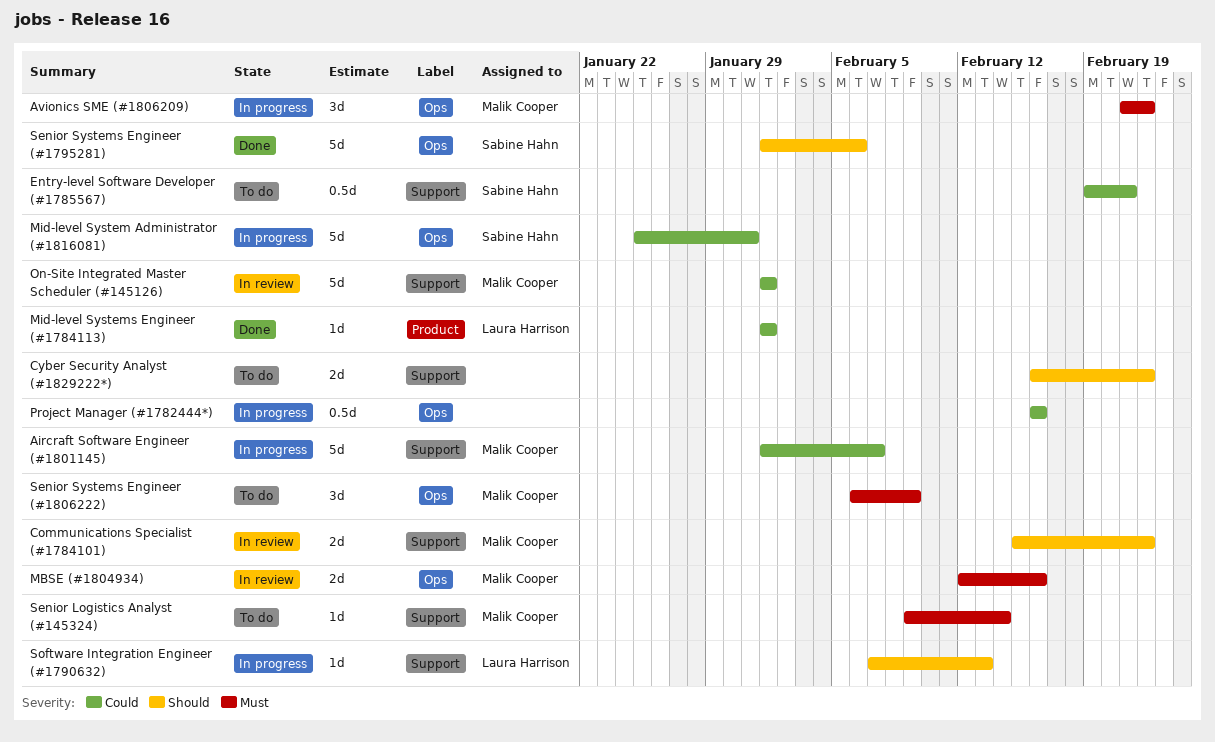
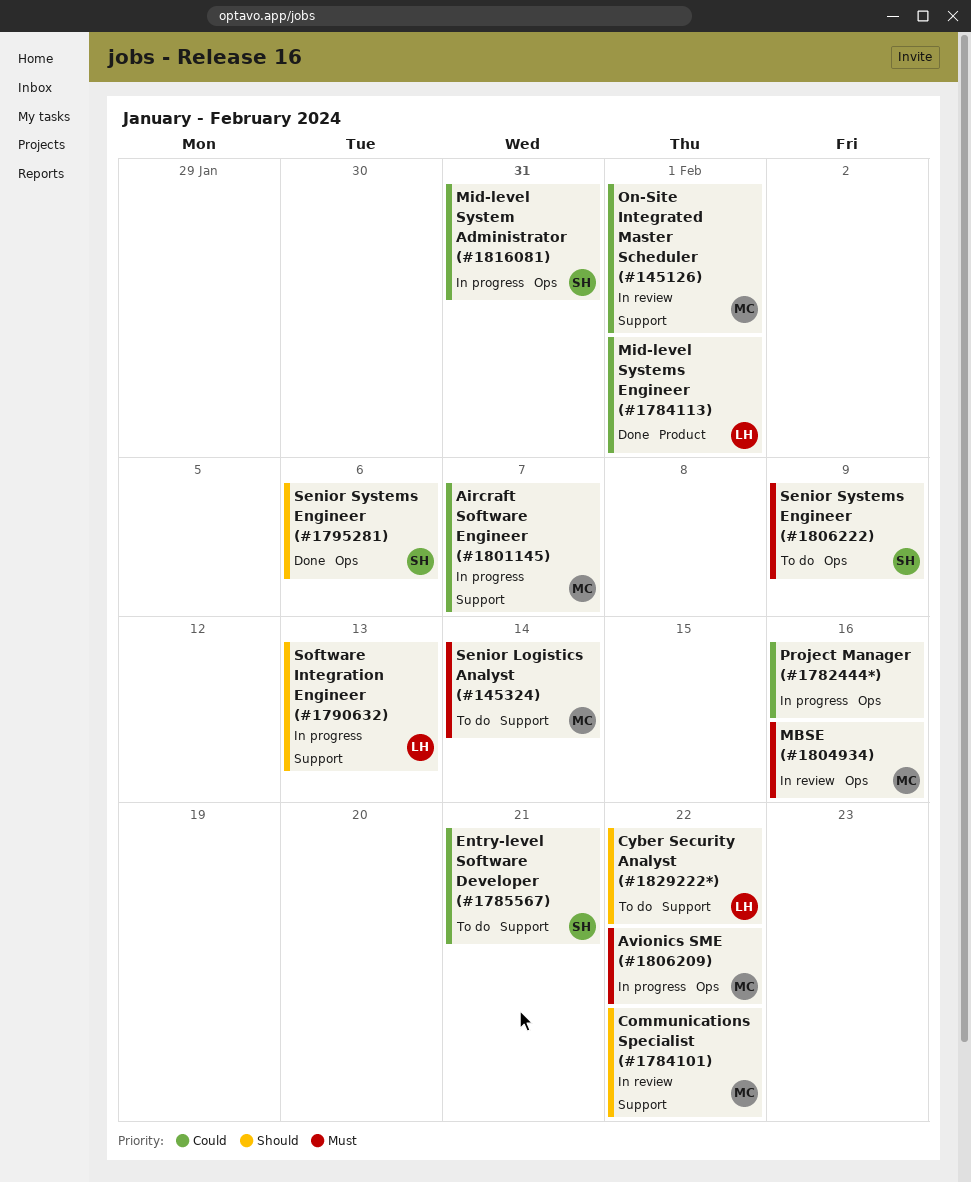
Cyber Security Analyst (#1829222*), owner: none -> Laura Harrison
Senior Systems Engineer (#1806222), owner: Malik Cooper -> Sabine Hahn

